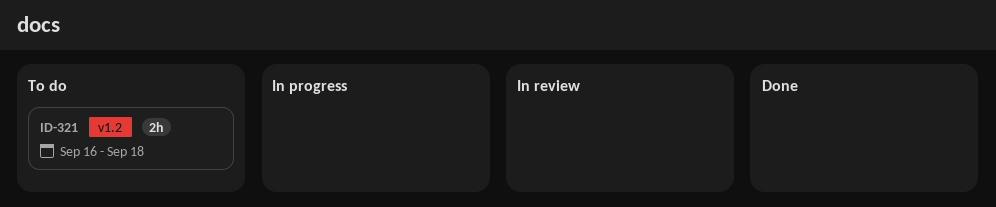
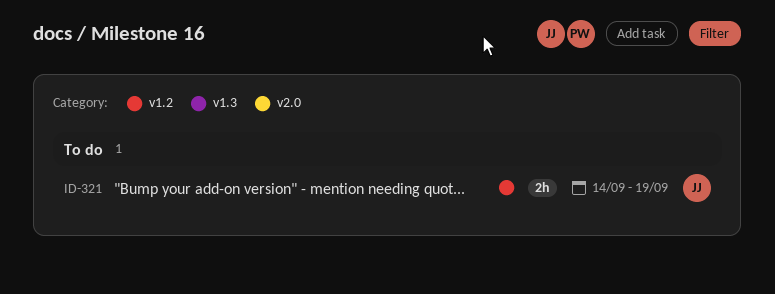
ID-321, start: Sep 16 -> Sep 14
ID-321, due: Sep 18 -> Sep 19

